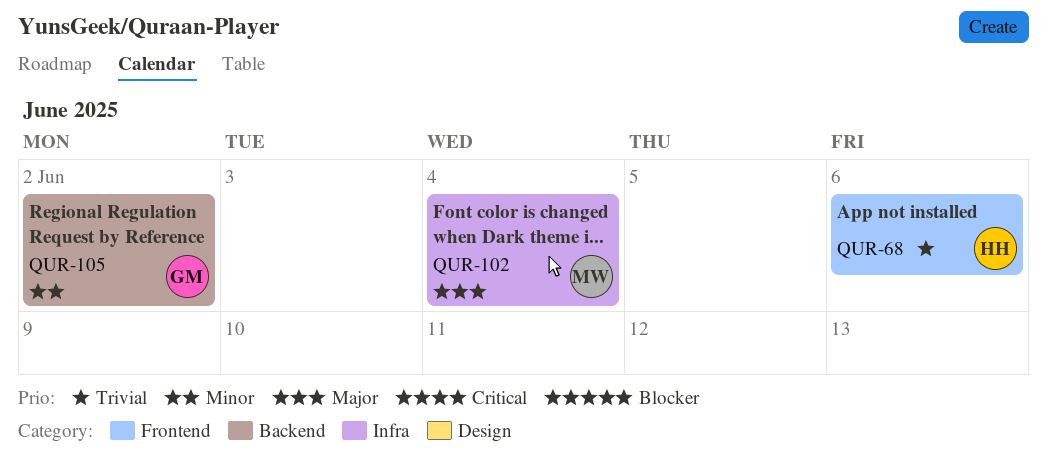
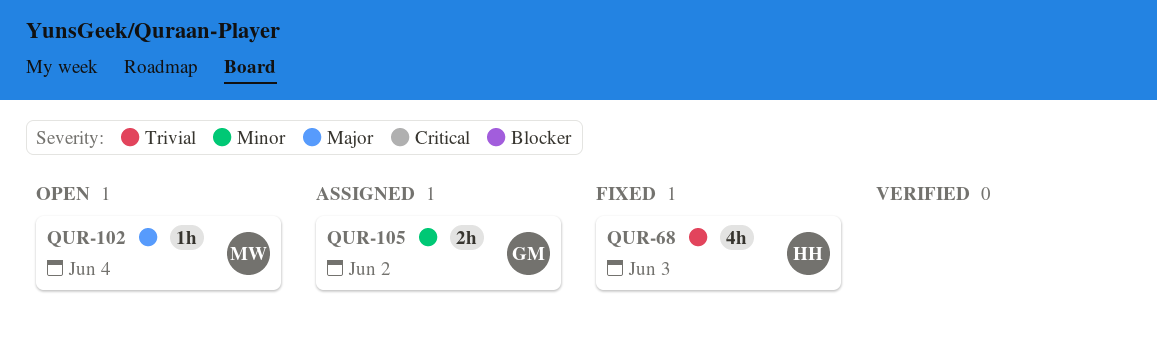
QUR-68, due: Jun 6 -> Jun 3

